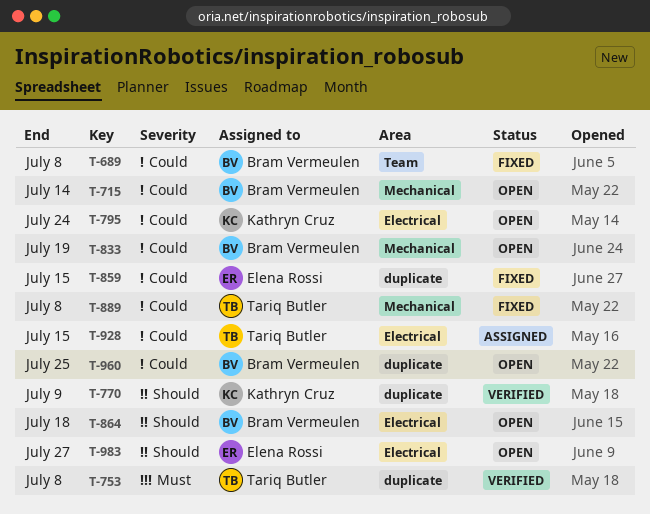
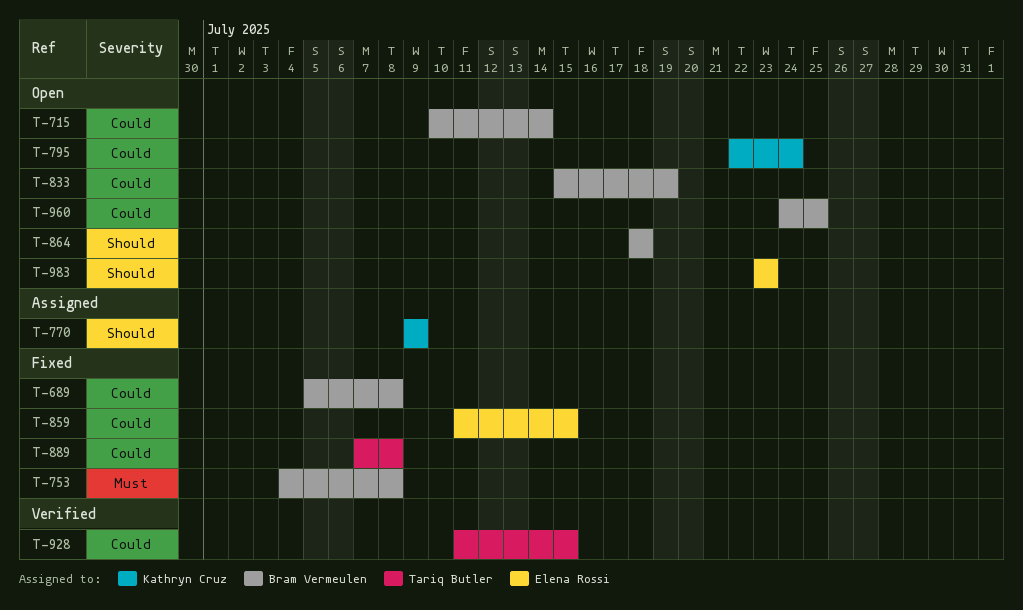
T-753, status: Verified -> Fixed
T-753, owner: Tariq Butler -> Bram Vermeulen
T-770, status: Verified -> Assigned
T-928, status: Assigned -> Verified
T-983, due: Jul 27 -> Jul 23

